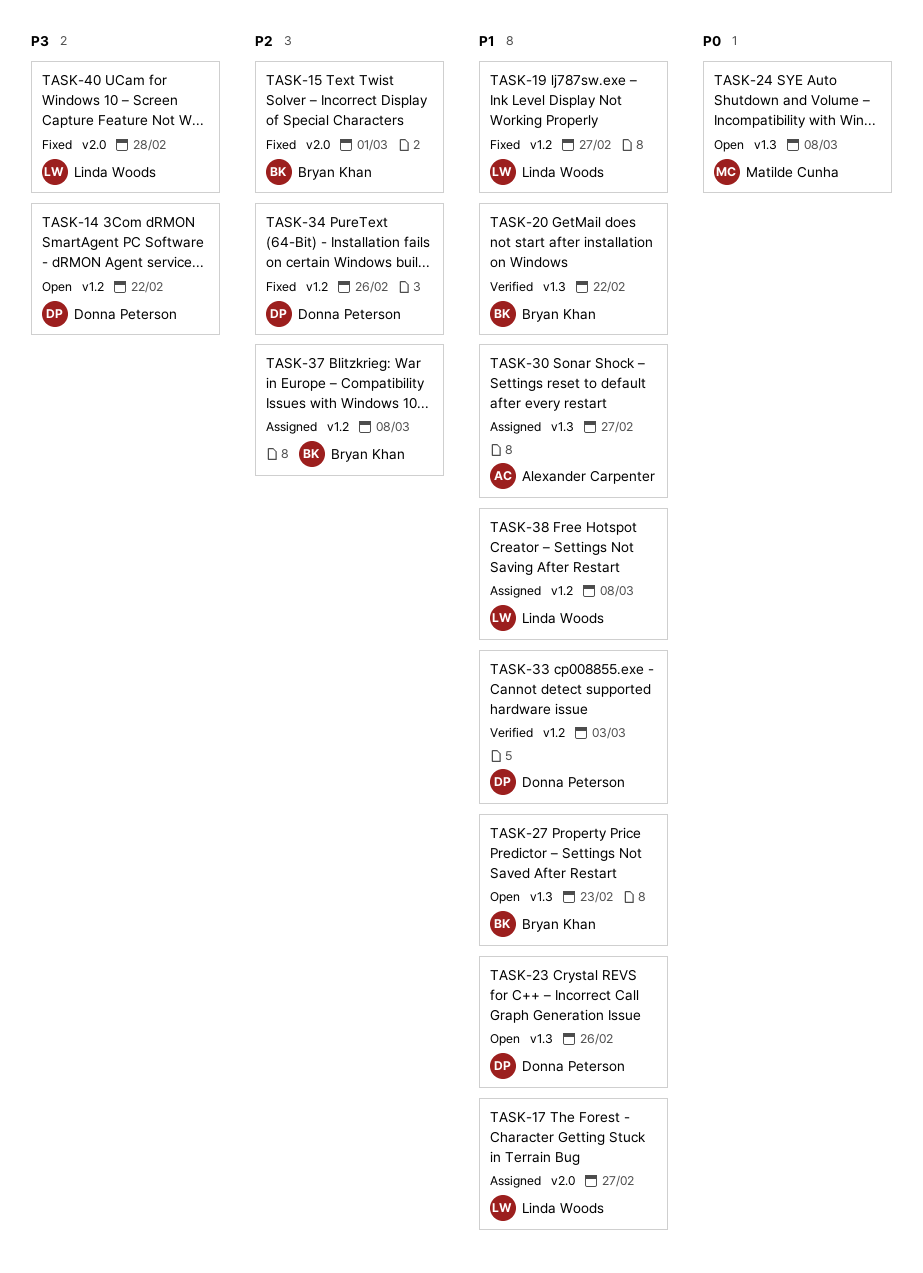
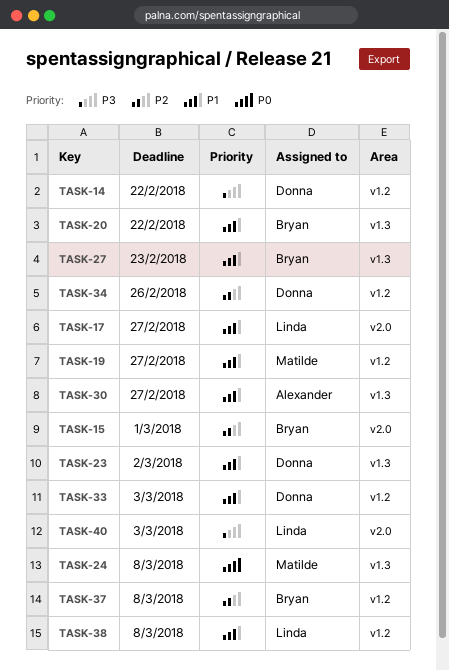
TASK-19, owner: Linda Woods -> Matilde Cunha
TASK-23, due: Feb 26 -> Mar 2
TASK-40, due: Feb 28 -> Mar 3

